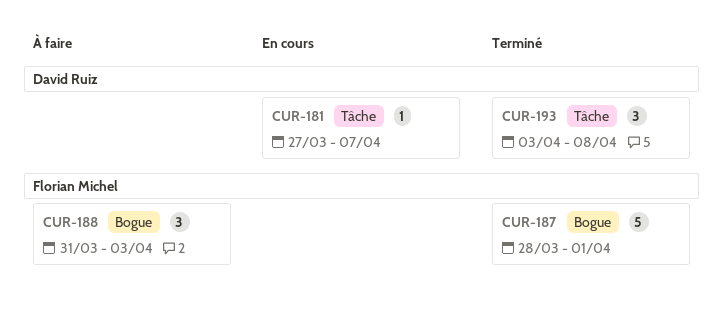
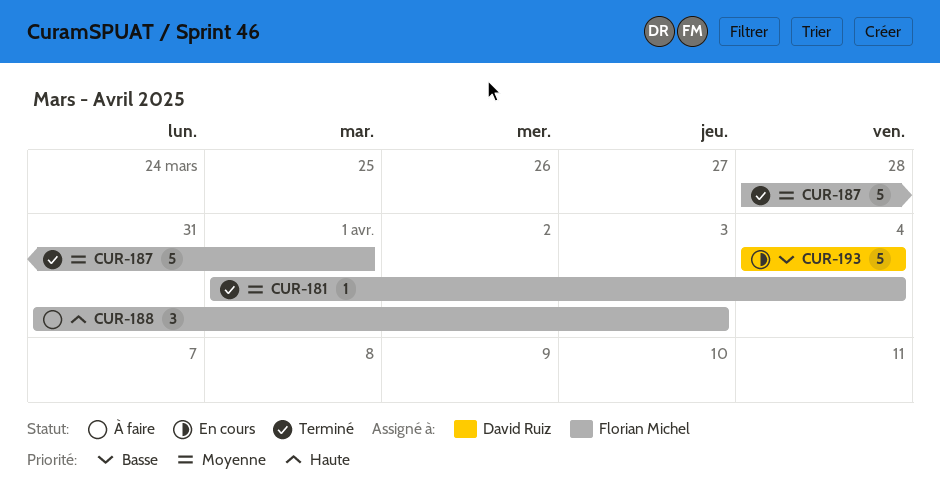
CUR-181, status: En cours -> Terminé
CUR-181, owner: David Ruiz -> Florian Michel
CUR-181, start: Mar 27 -> Apr 1
CUR-181, due: Apr 7 -> Apr 4
CUR-193, status: Terminé -> En cours
CUR-193, estimate: 3 -> 5
CUR-193, start: Apr 3 -> Apr 4
CUR-193, due: Apr 8 -> Apr 4

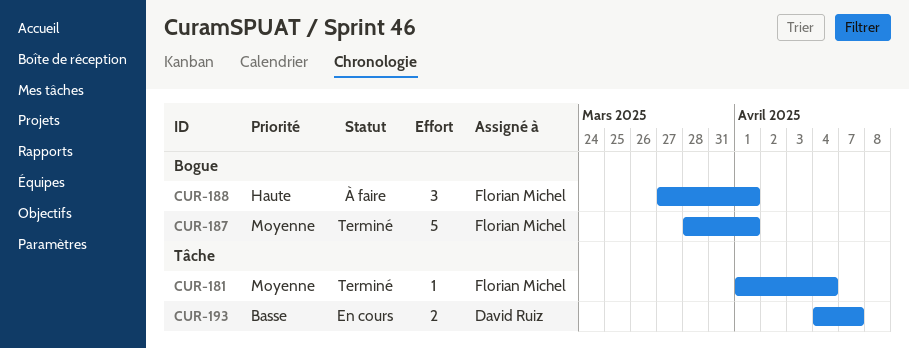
CUR-188, start: Mar 31 -> Mar 27
CUR-188, due: Apr 3 -> Apr 1
CUR-193, estimate: 5 -> 2
CUR-193, due: Apr 4 -> Apr 7

